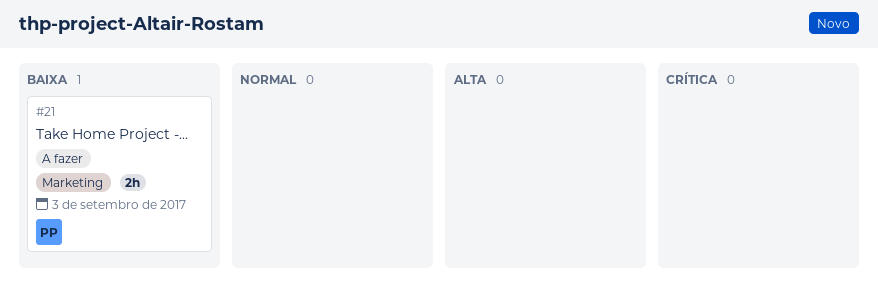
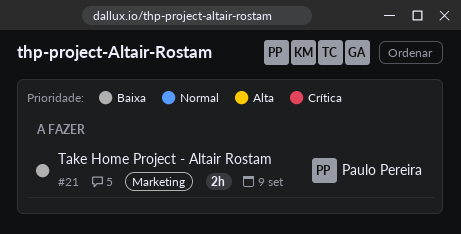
#21, due: Sep 3 -> Sep 9

